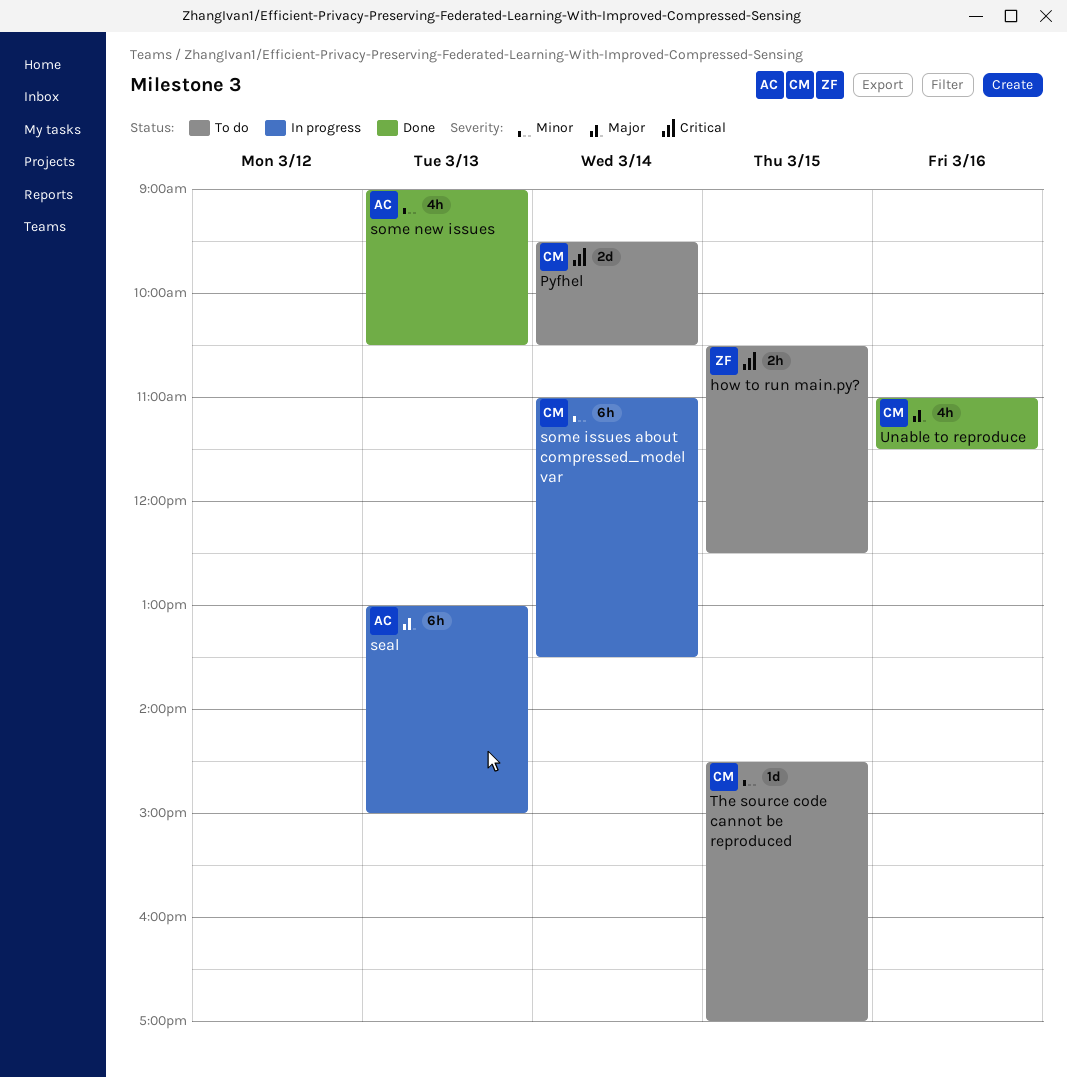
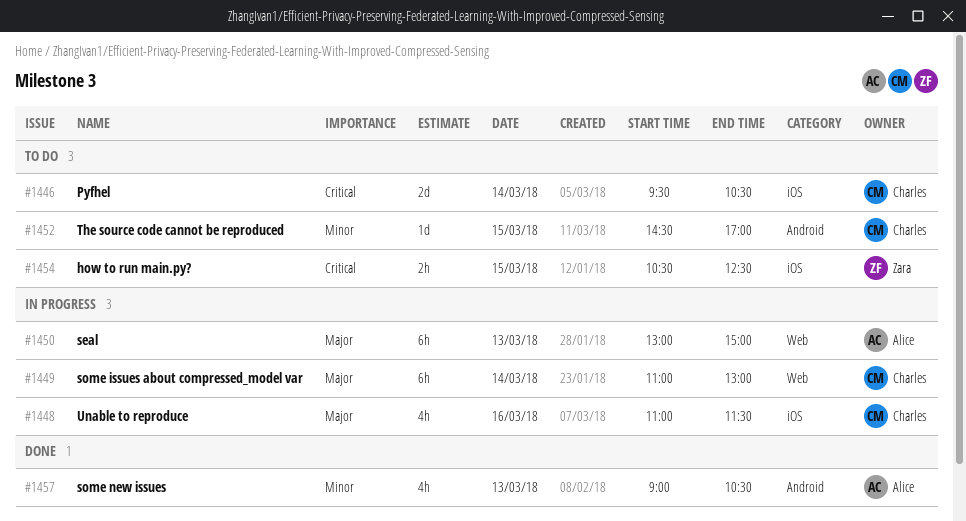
some issues about compressed_model var, priority: Minor -> Major
some issues about compressed_model var, ends: 13:30 -> 13:00
Unable to reproduce, status: Done -> In progress

